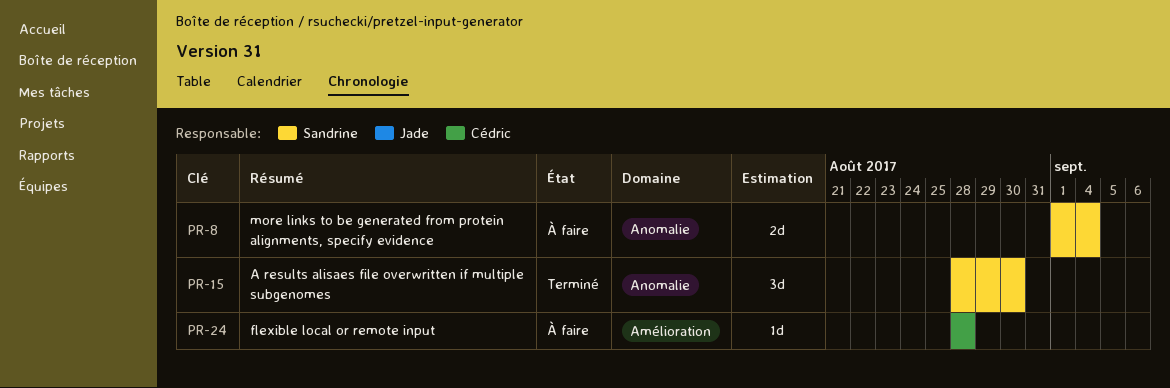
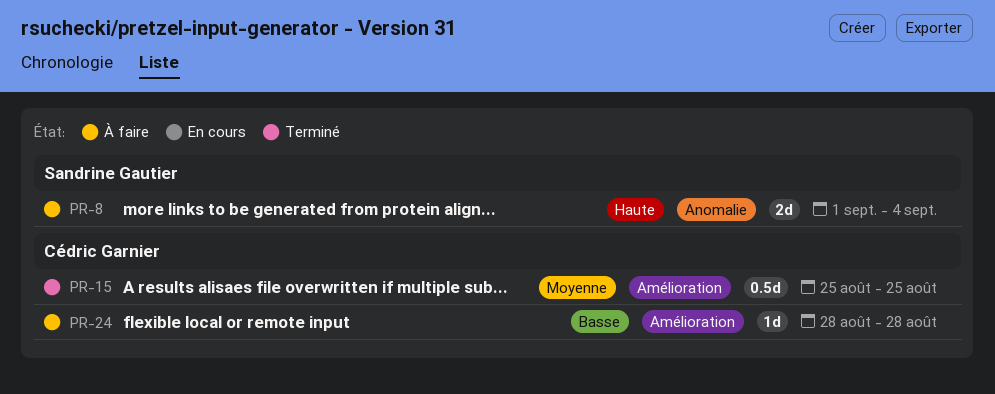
PR-15, owner: Sandrine Gautier -> Cédric Garnier
PR-15, label: Anomalie -> Amélioration
PR-15, estimate: 3d -> 0.5d
PR-15, start: Aug 28 -> Aug 25
PR-15, due: Aug 30 -> Aug 25

